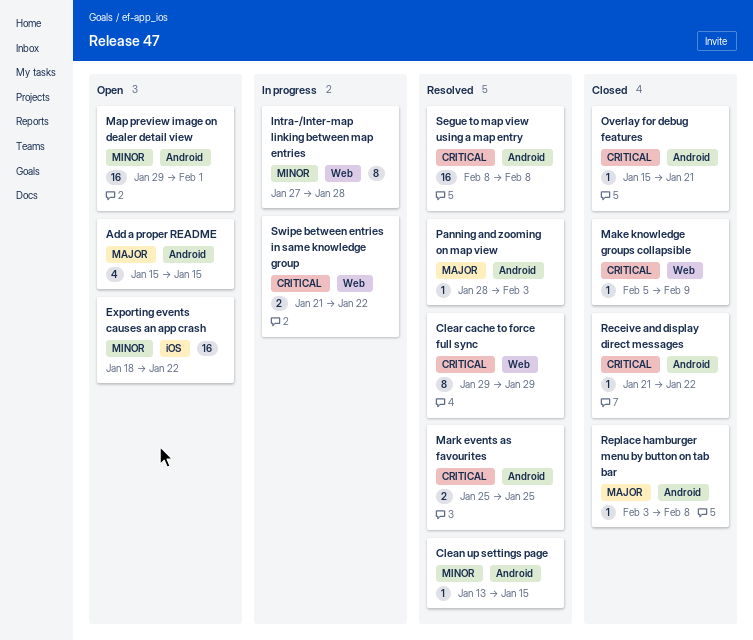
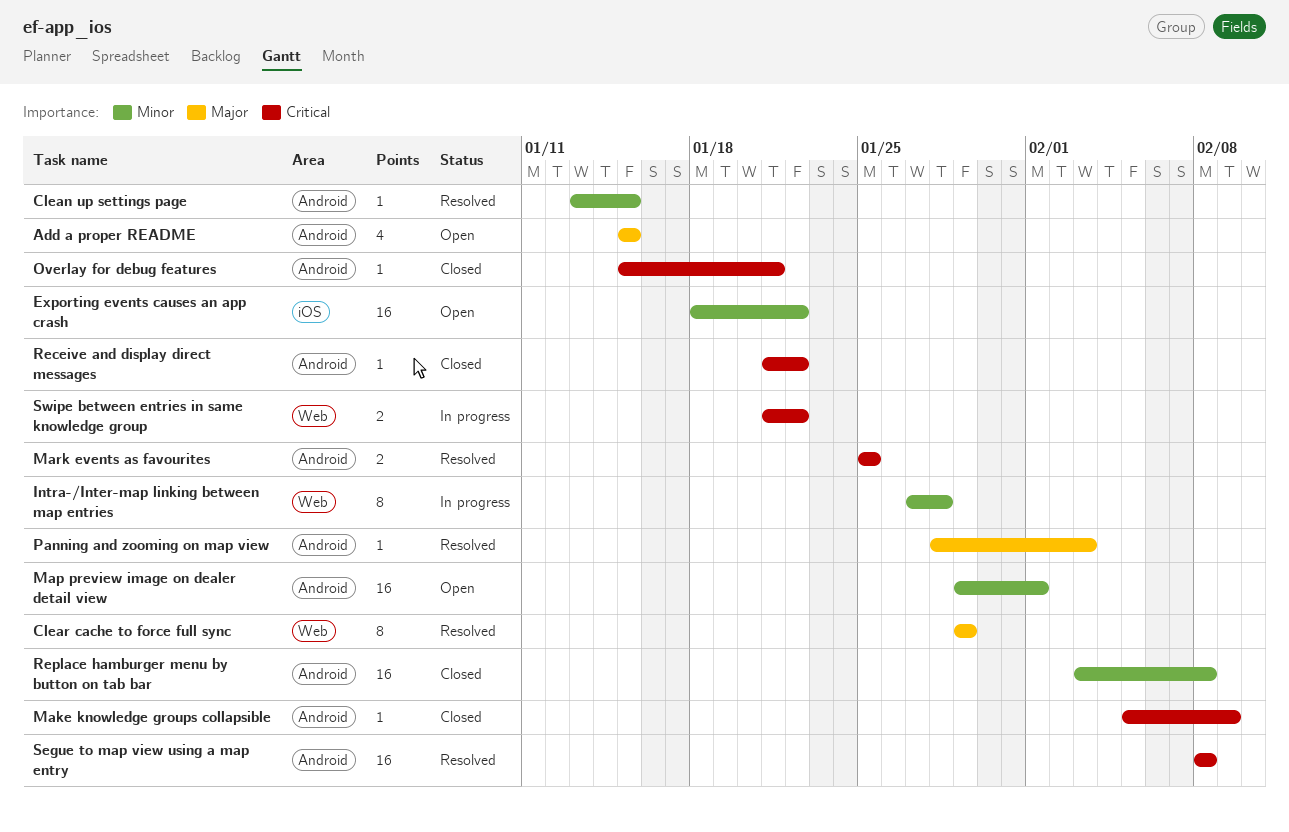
Clear cache to force full sync, priority: Critical -> Major
Make knowledge groups collapsible, label: Web -> Android
Replace hamburger menu by button on tab bar, priority: Major -> Minor
Replace hamburger menu by button on tab bar, estimate: 1 -> 16

